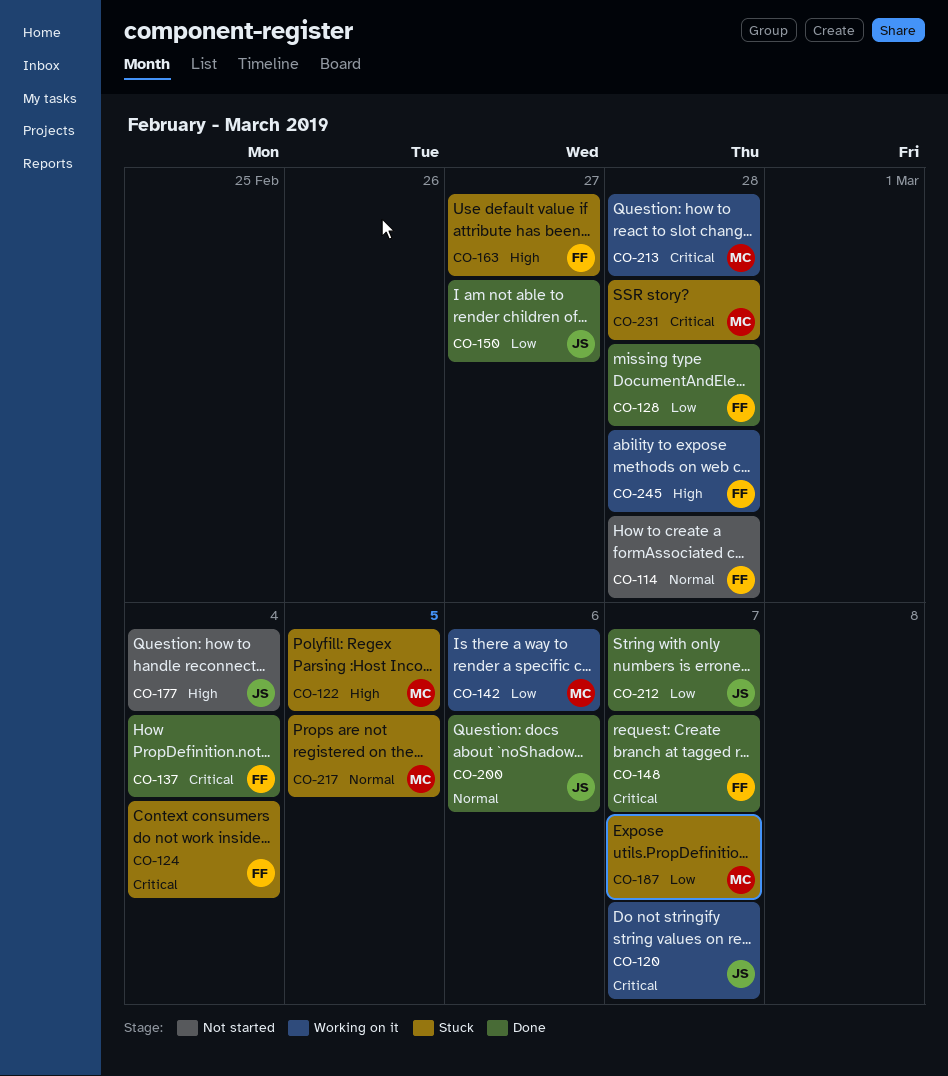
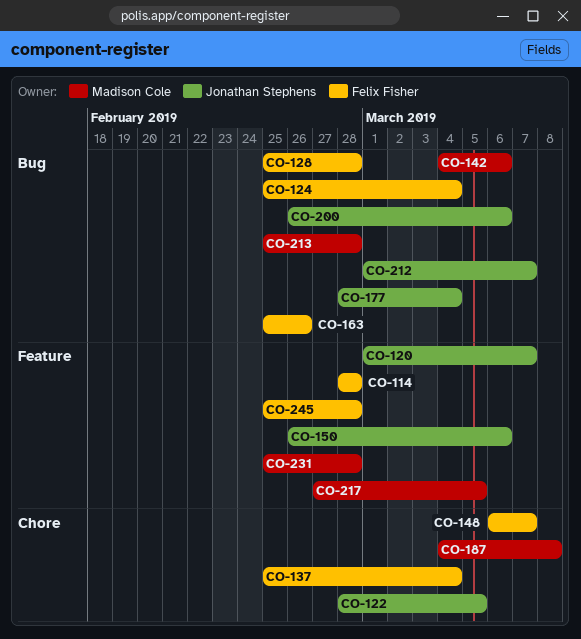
CO-122, owner: Madison Cole -> Jonathan Stephens
CO-150, due: Feb 27 -> Mar 6
CO-163, due: Feb 27 -> Feb 26
CO-187, due: Mar 7 -> Mar 8

